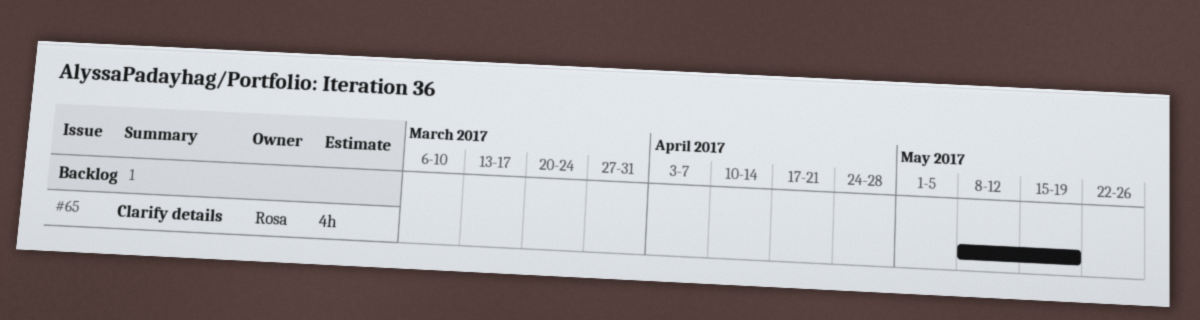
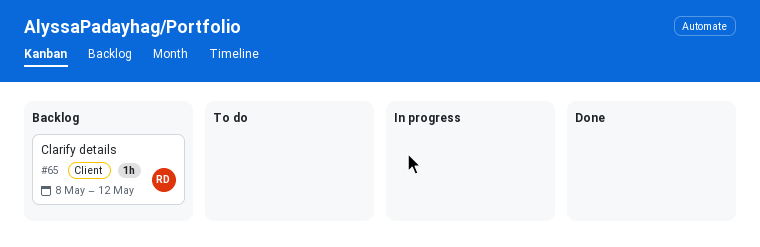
#65, estimate: 4h -> 1h
#65, due: May 19 -> May 12

